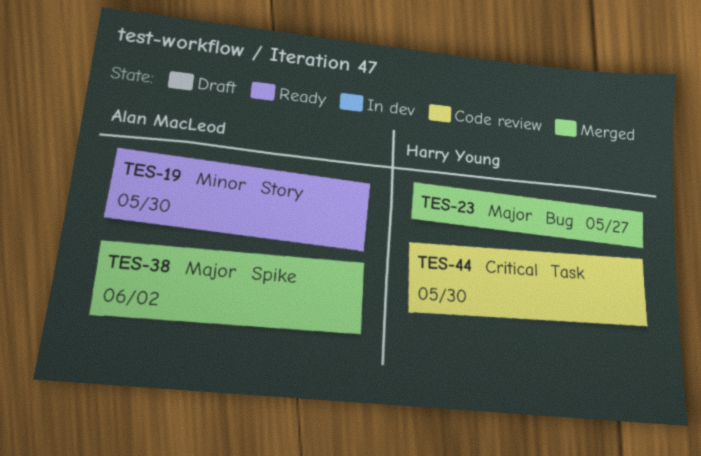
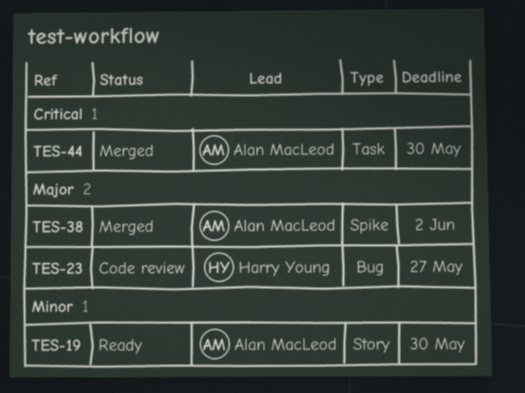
TES-23, status: Merged -> Code review
TES-44, status: Code review -> Merged
TES-44, owner: Harry Young -> Alan MacLeod

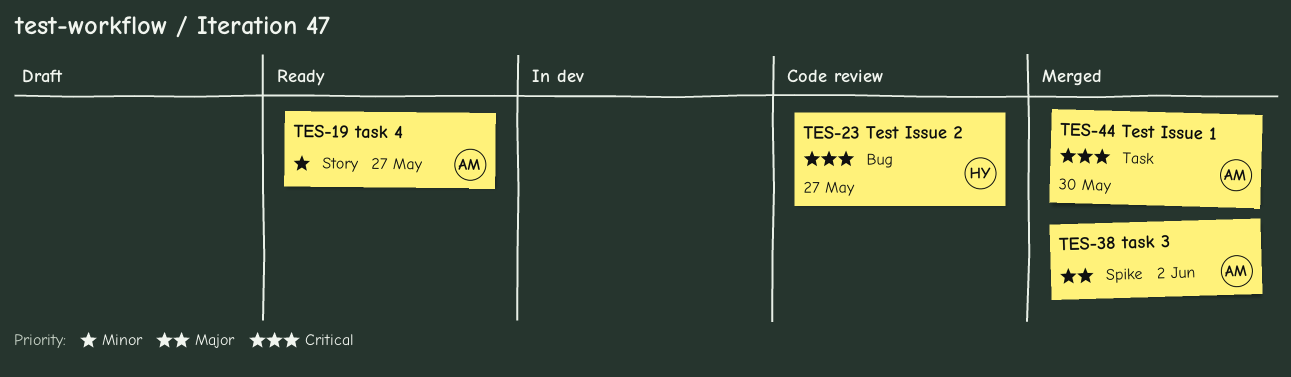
TES-19, due: May 30 -> May 27
TES-23, priority: Major -> Critical

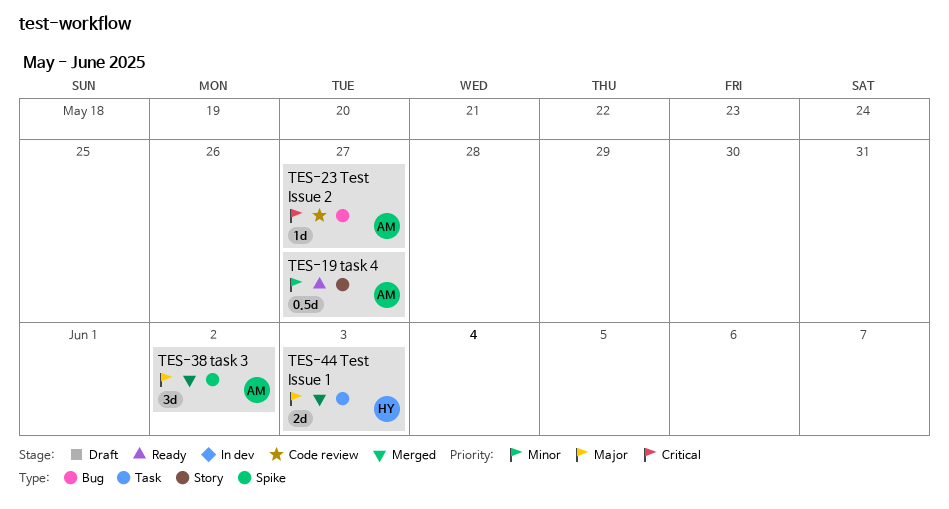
TES-23, owner: HY -> AM
TES-44, owner: AM -> HY
TES-44, priority: Critical -> Major
TES-44, due: May 30 -> Jun 3

